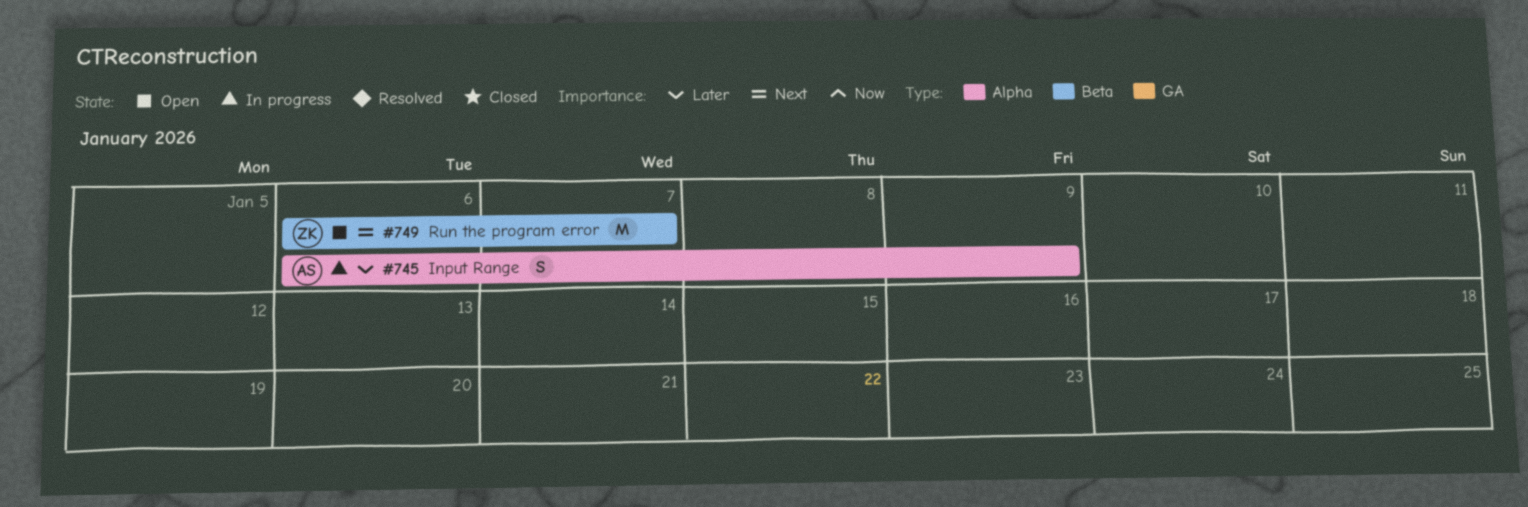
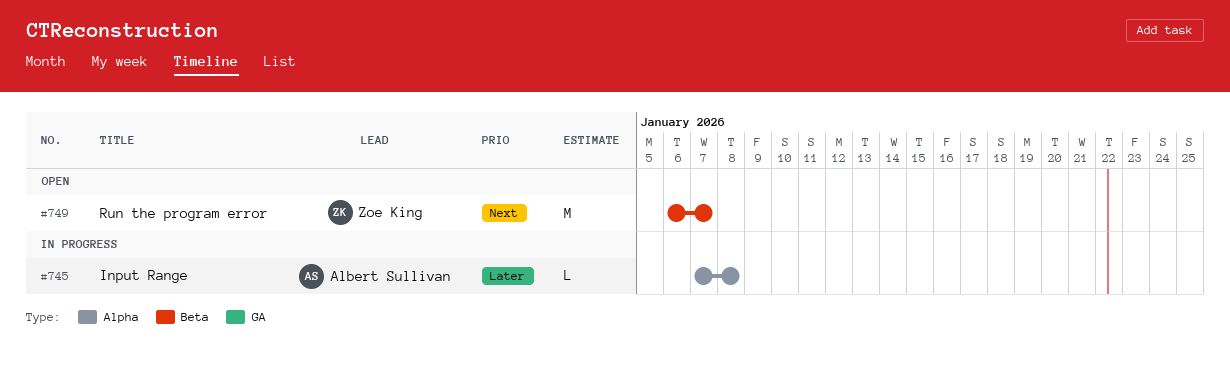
#745, estimate: S -> L
#745, start: Jan 6 -> Jan 7
#745, due: Jan 9 -> Jan 8

